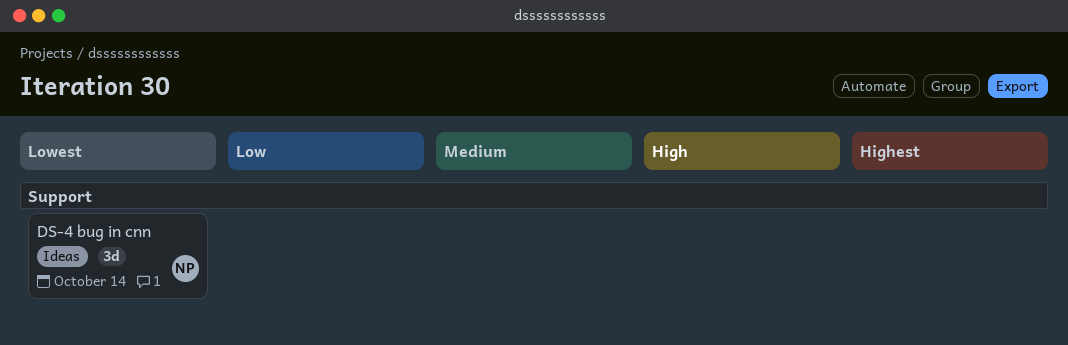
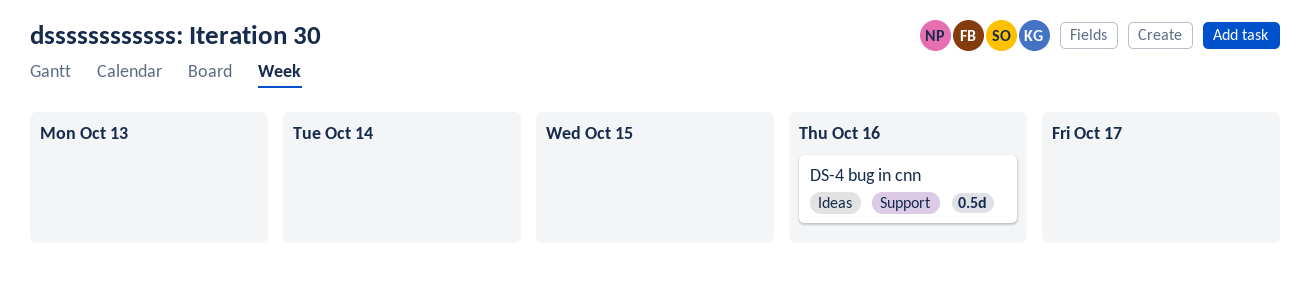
DS-4, estimate: 3d -> 0.5d
DS-4, due: Oct 14 -> Oct 16

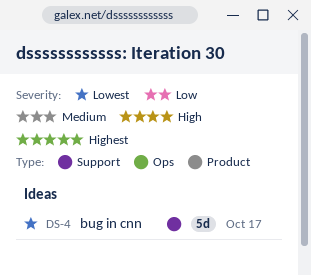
DS-4, estimate: 0.5d -> 5d
DS-4, due: Oct 16 -> Oct 17

